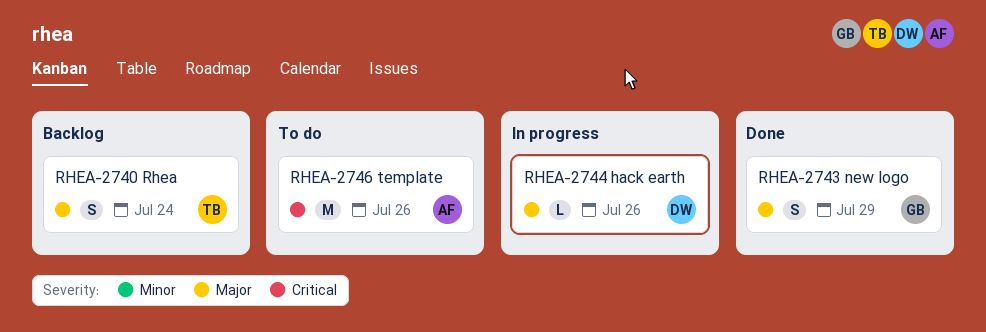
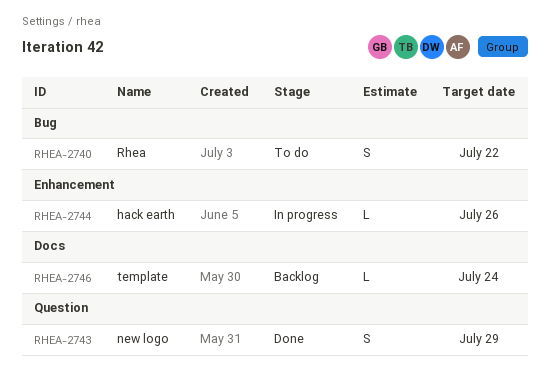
RHEA-2740, status: Backlog -> To do
RHEA-2740, due: Jul 24 -> Jul 22
RHEA-2746, status: To do -> Backlog
RHEA-2746, estimate: M -> L
RHEA-2746, due: Jul 26 -> Jul 24

